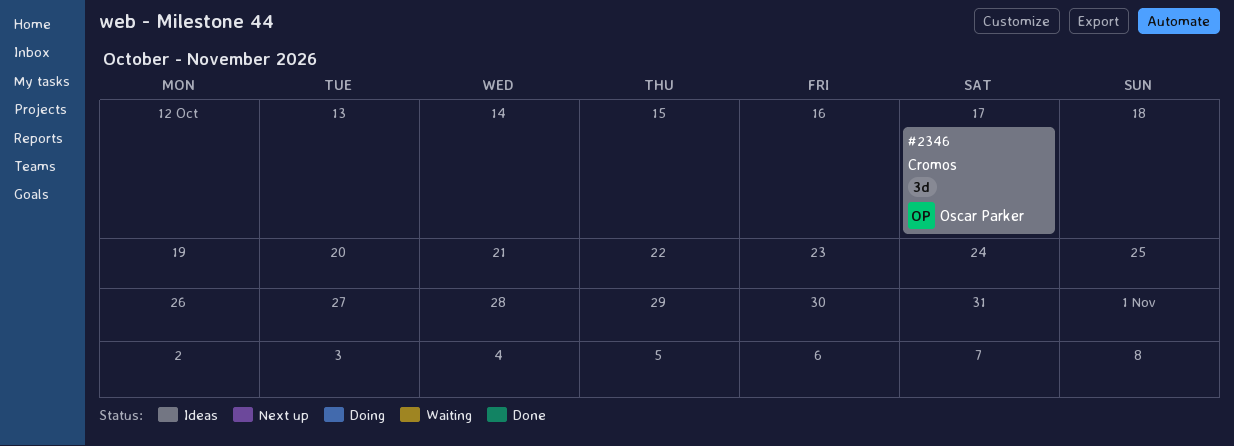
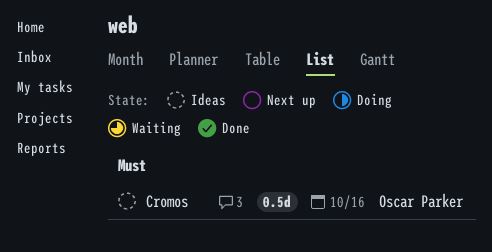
Cromos, estimate: 3d -> 0.5d
Cromos, due: Oct 17 -> Oct 16

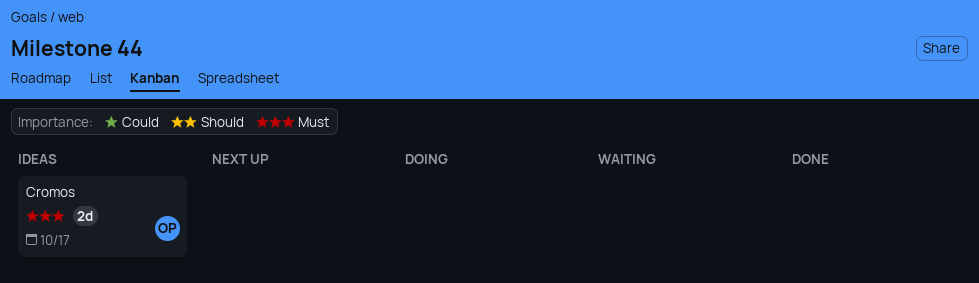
Cromos, estimate: 0.5d -> 2d
Cromos, due: Oct 16 -> Oct 17

